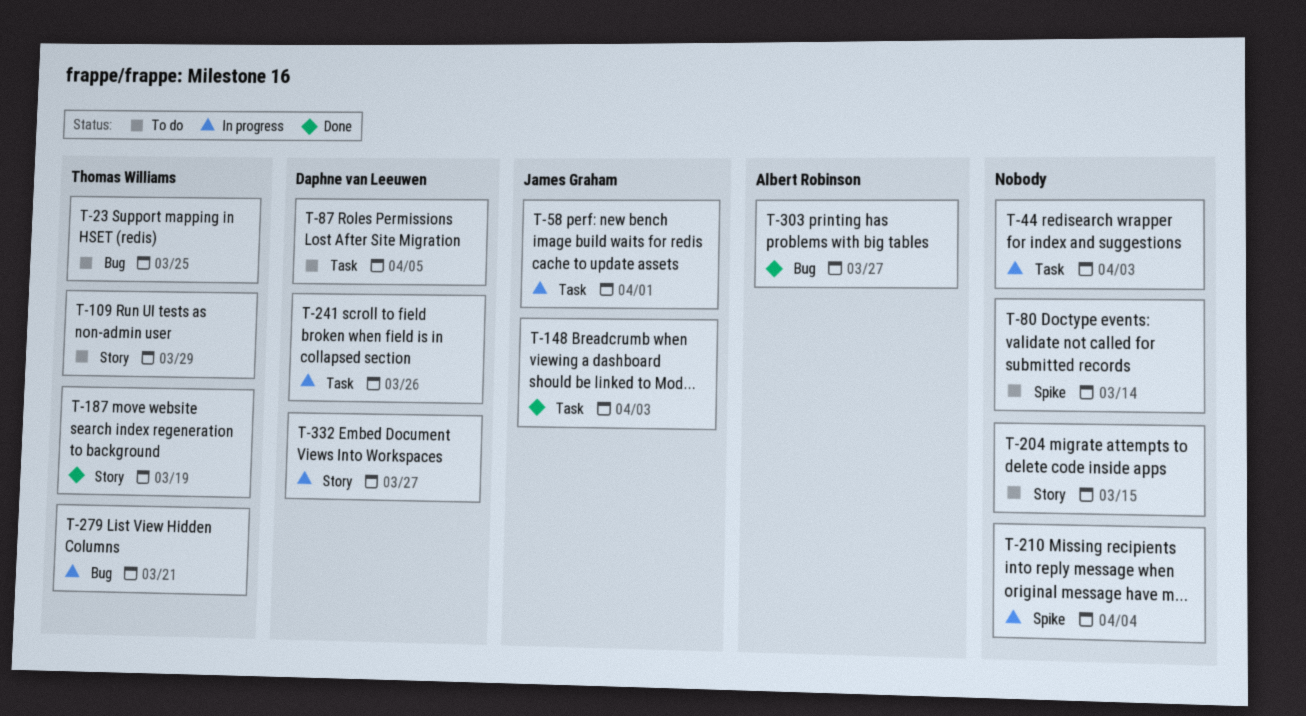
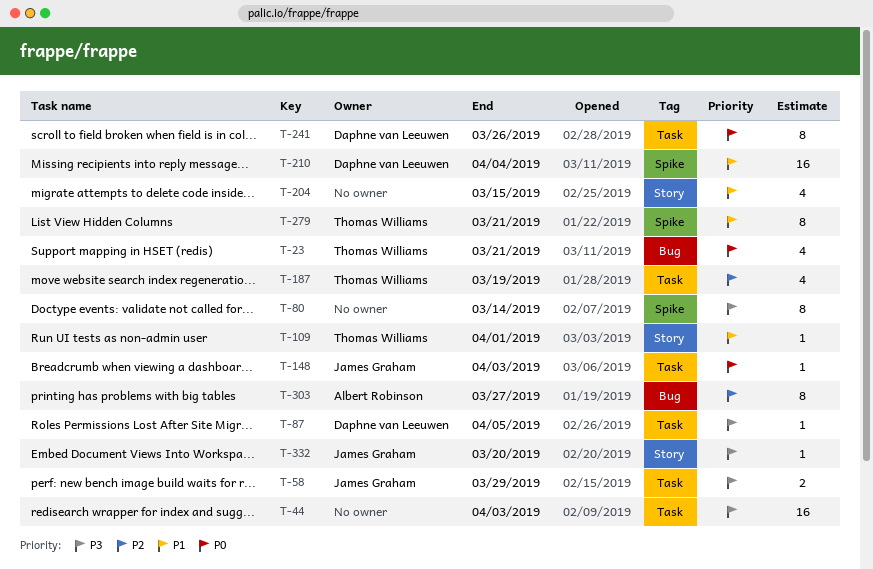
T-23, due: Mar 25 -> Mar 21
T-58, due: Apr 1 -> Mar 29
T-109, due: Mar 29 -> Apr 1
T-187, label: Story -> Task
T-210, owner: none -> Daphne van Leeuwen
T-279, label: Bug -> Spike
T-332, owner: Daphne van Leeuwen -> James Graham
T-332, due: Mar 27 -> Mar 20

